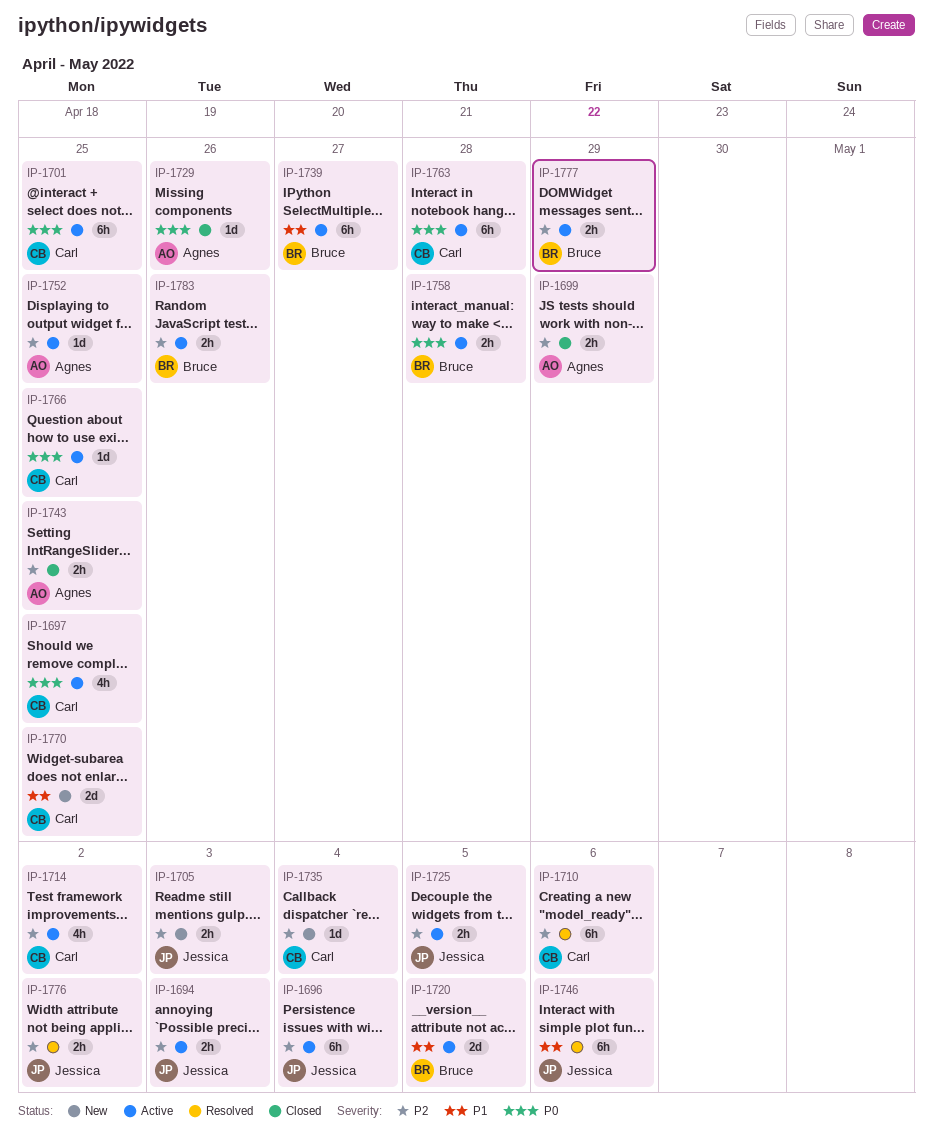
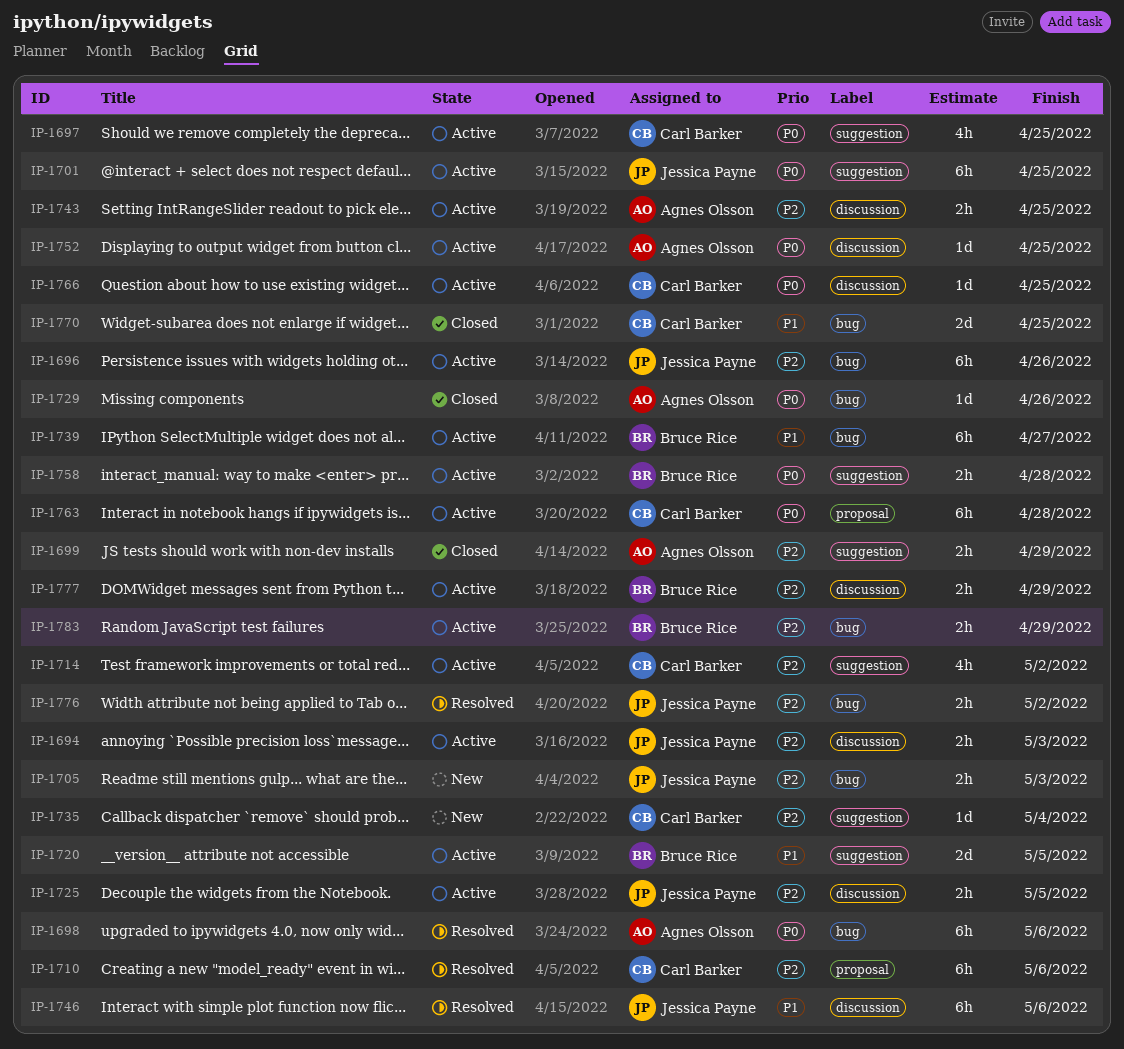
IP-1696, due: May 4 -> Apr 26
IP-1698: none -> present
IP-1701, owner: Carl Barker -> Jessica Payne
IP-1743, status: Closed -> Active
IP-1752, priority: P2 -> P0
IP-1770, status: New -> Closed
IP-1783, due: Apr 26 -> Apr 29

